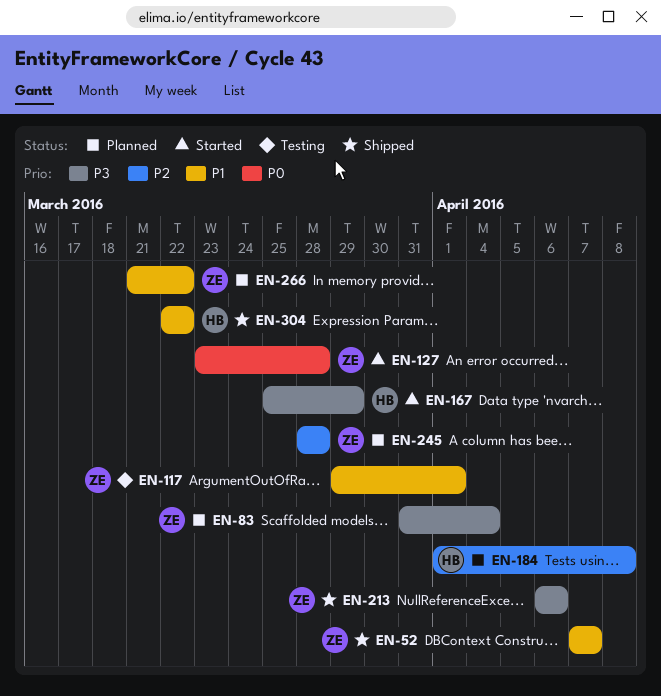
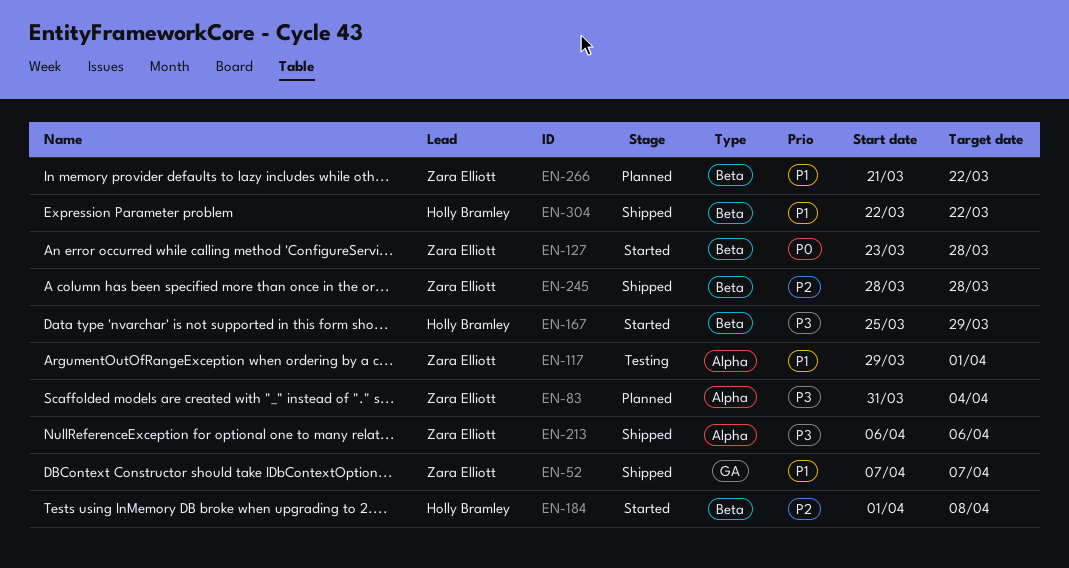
EN-184, status: Planned -> Started
EN-245, status: Planned -> Shipped

